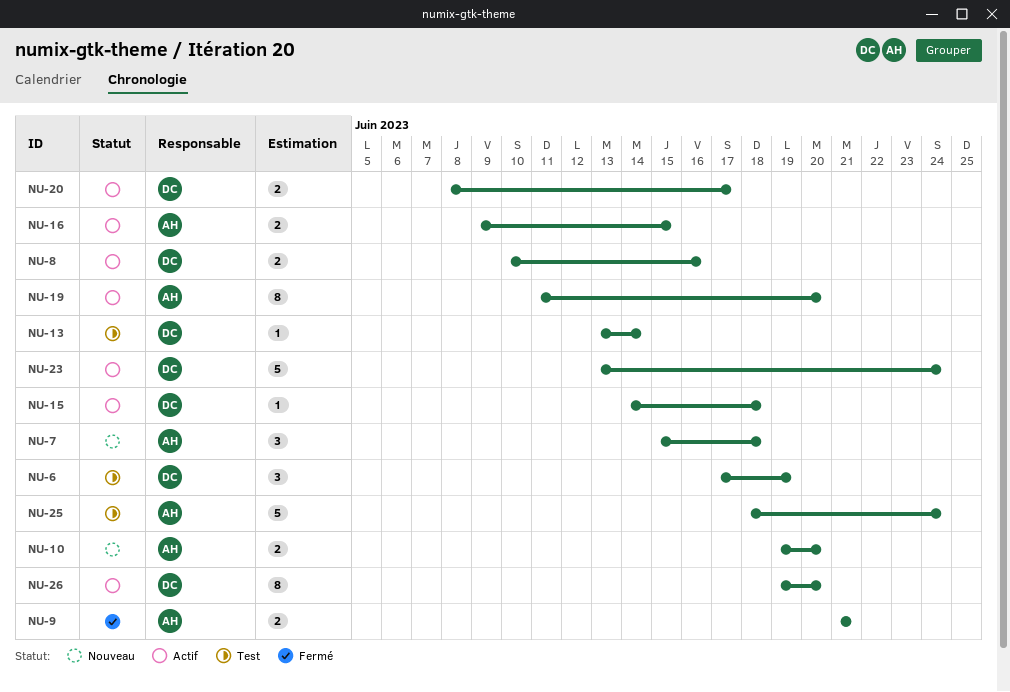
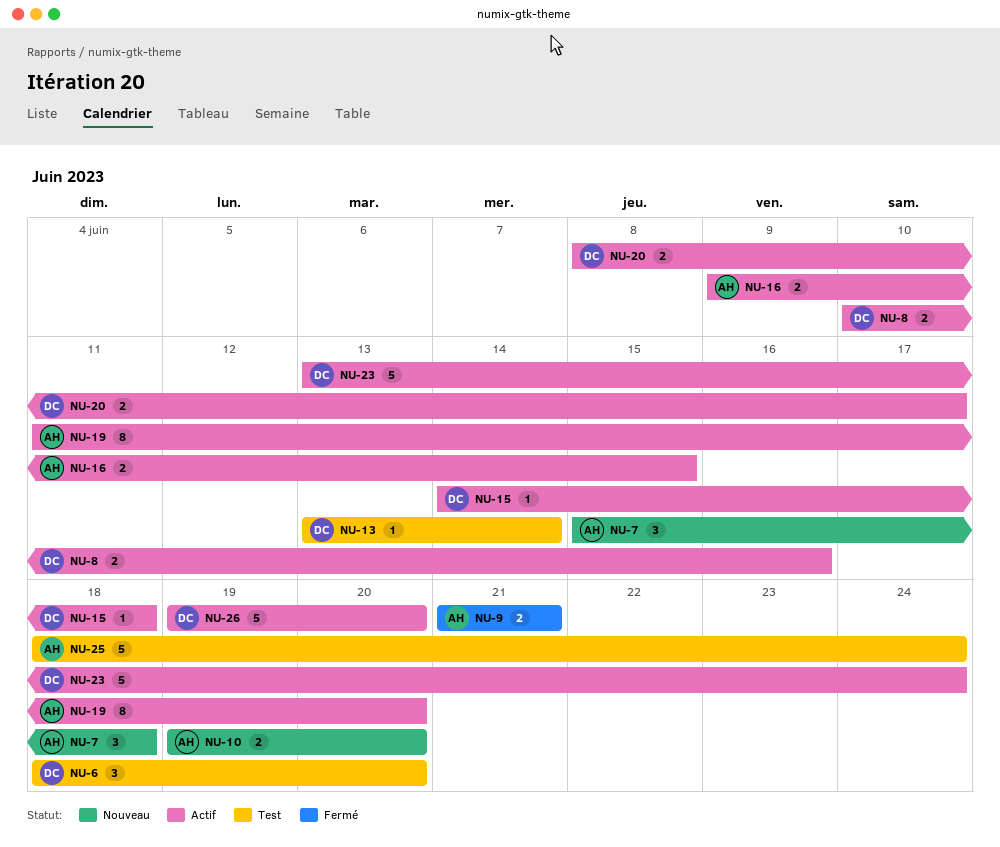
NU-6, start: Jun 17 -> Jun 18
NU-6, due: Jun 19 -> Jun 20
NU-26, estimate: 8 -> 5

